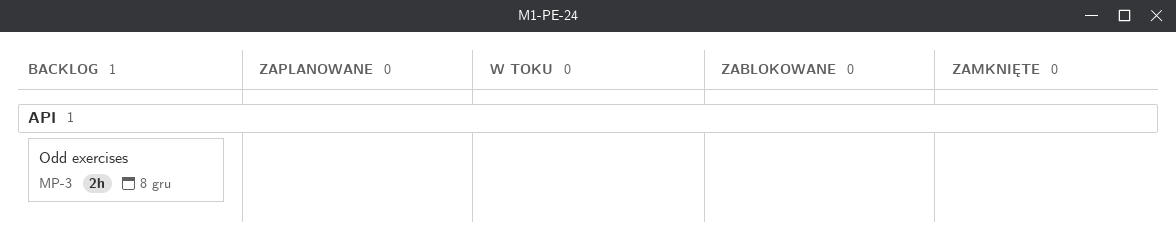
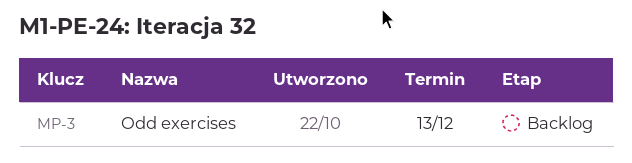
MP-3, due: Dec 8 -> Dec 13

